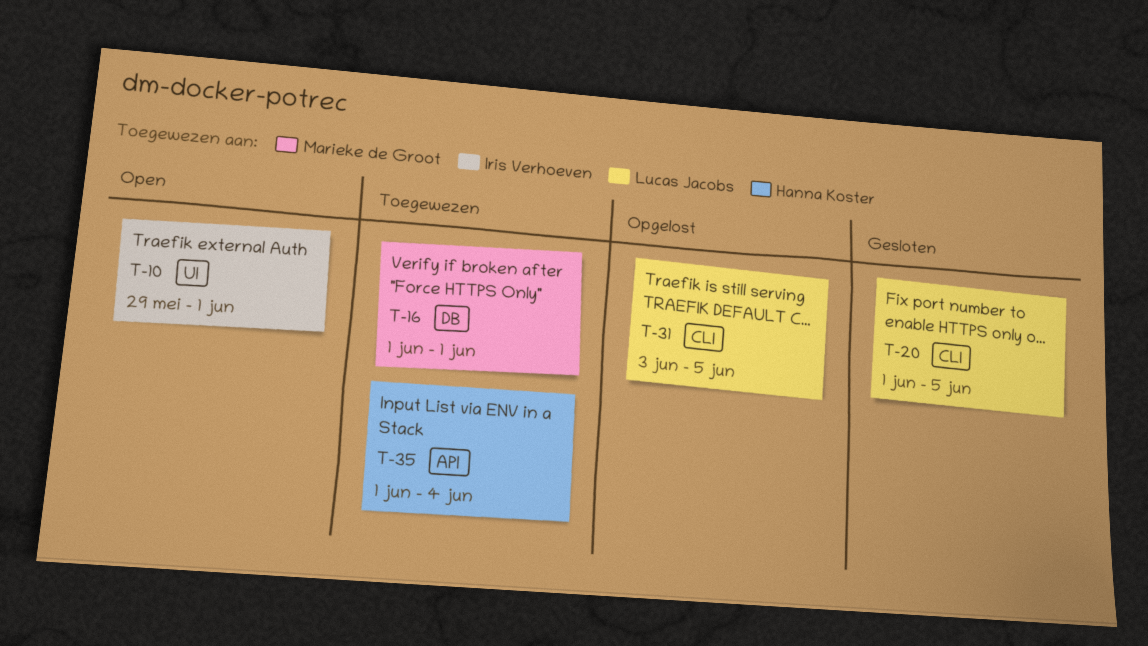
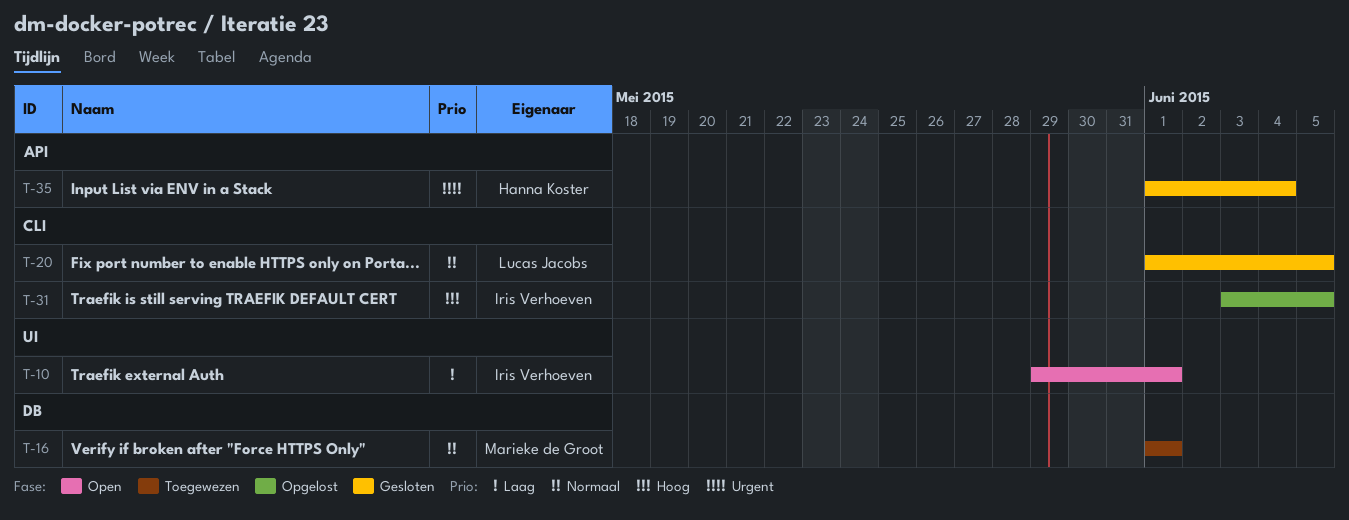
T-31, owner: Lucas Jacobs -> Iris Verhoeven
T-35, status: Toegewezen -> Gesloten

